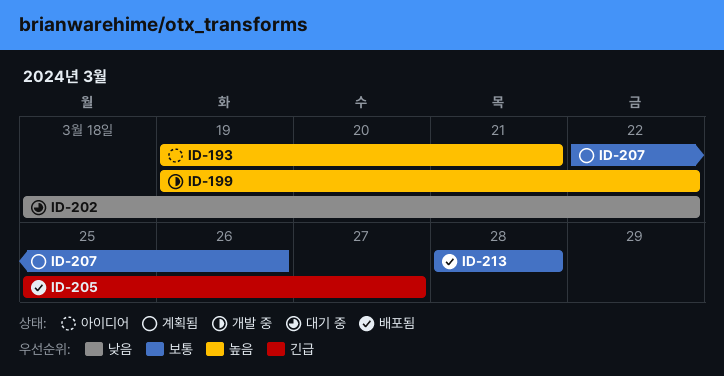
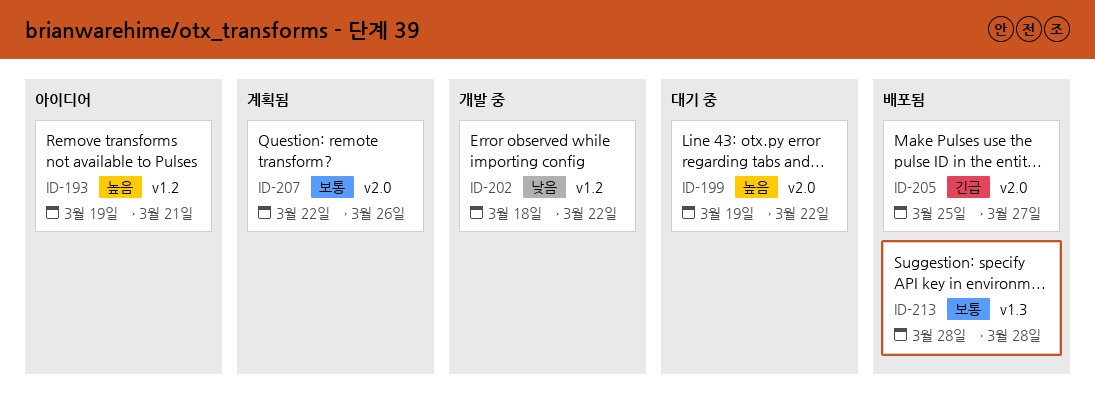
ID-199, status: 개발 중 -> 대기 중
ID-202, status: 대기 중 -> 개발 중

